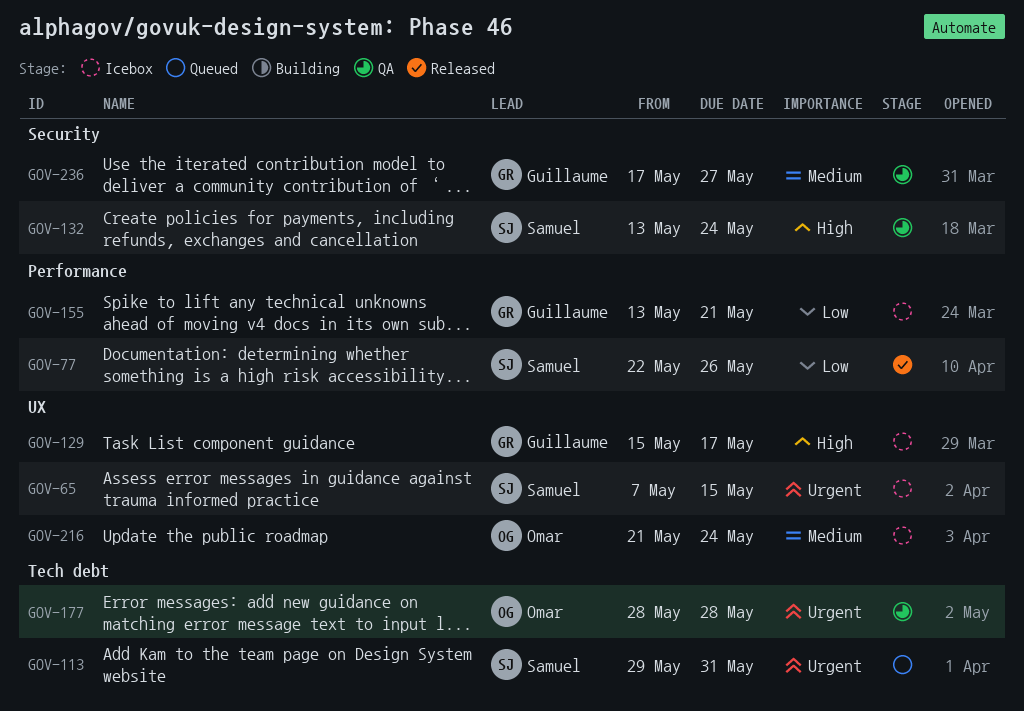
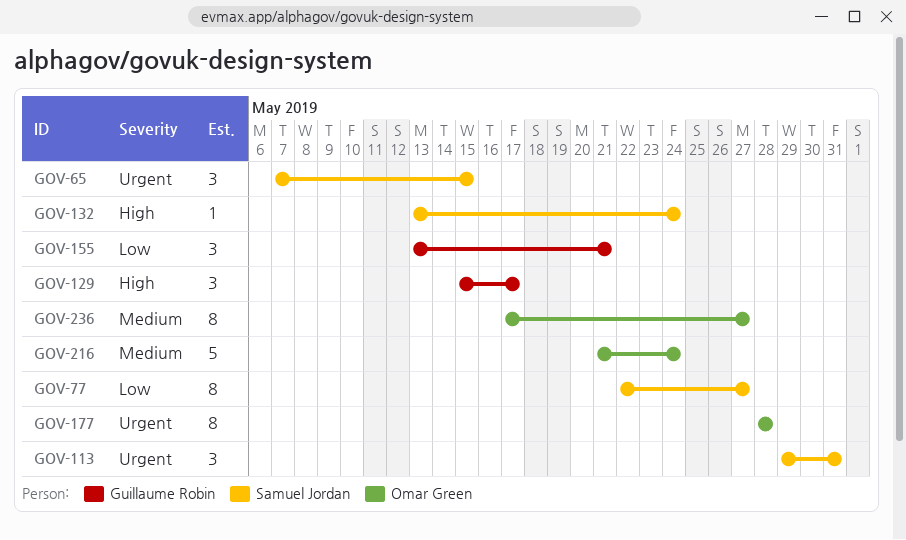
GOV-77, due: May 26 -> May 27
GOV-236, owner: Guillaume Robin -> Omar Green

